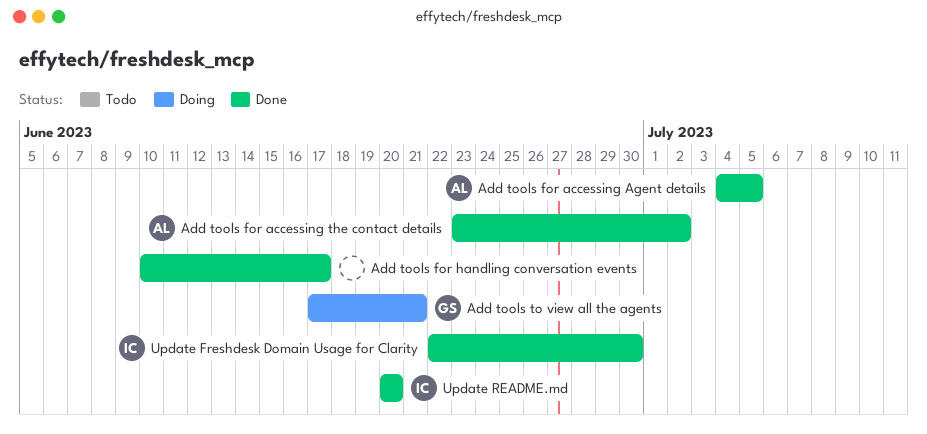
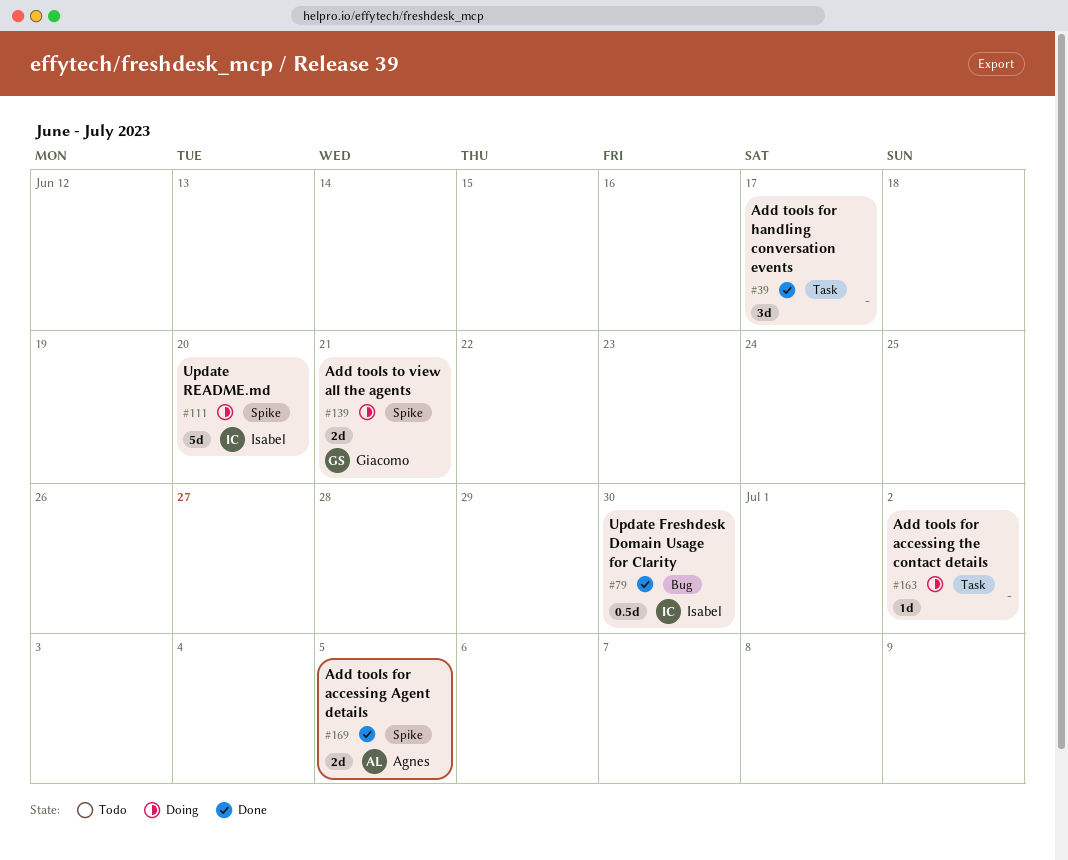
Add tools for accessing the contact details, status: Done -> Doing
Add tools for accessing the contact details, owner: Agnes -> none
Update README.md, status: Done -> Doing

